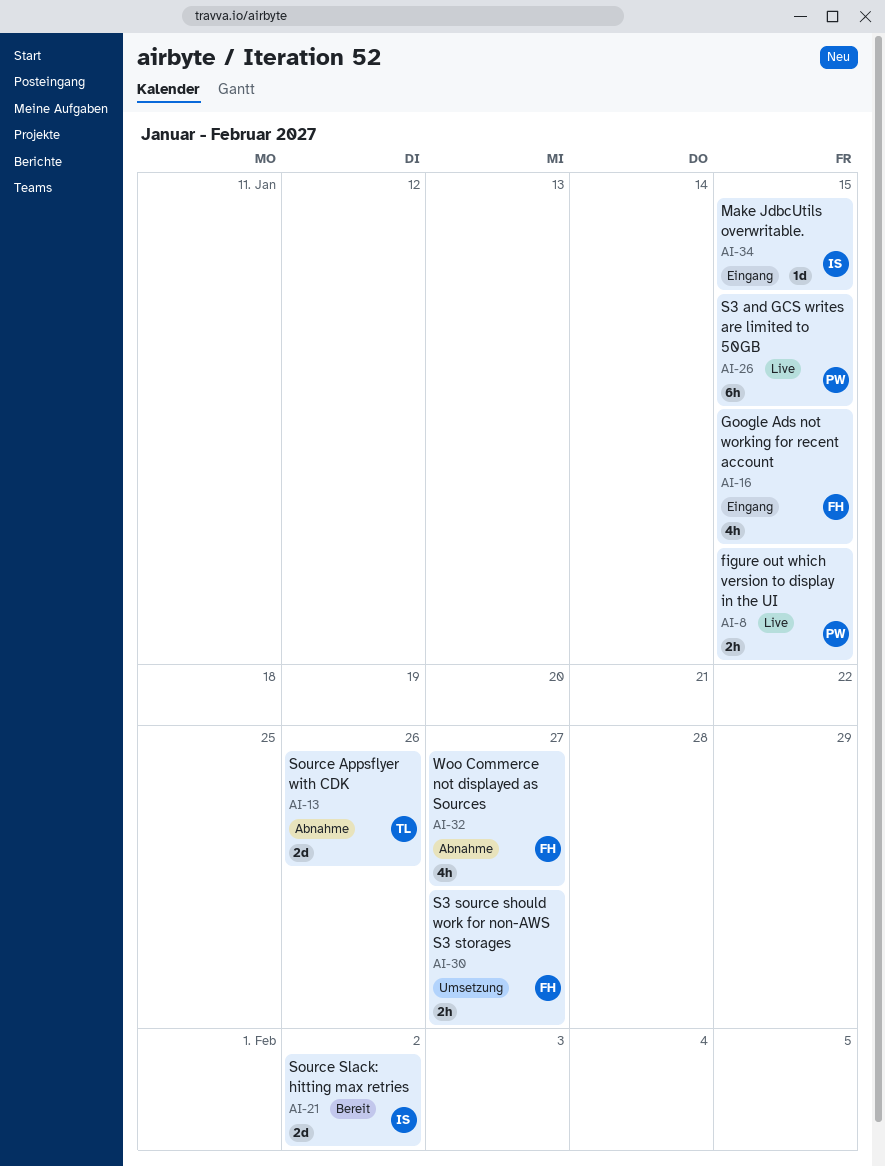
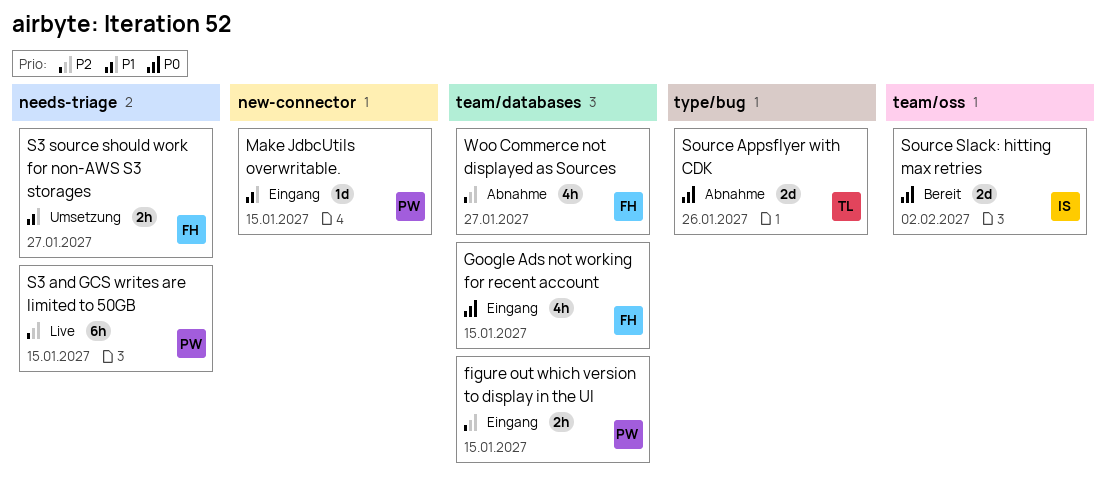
figure out which version to display in the UI, status: Live -> Eingang
Make JdbcUtils overwritable., owner: IS -> PW

